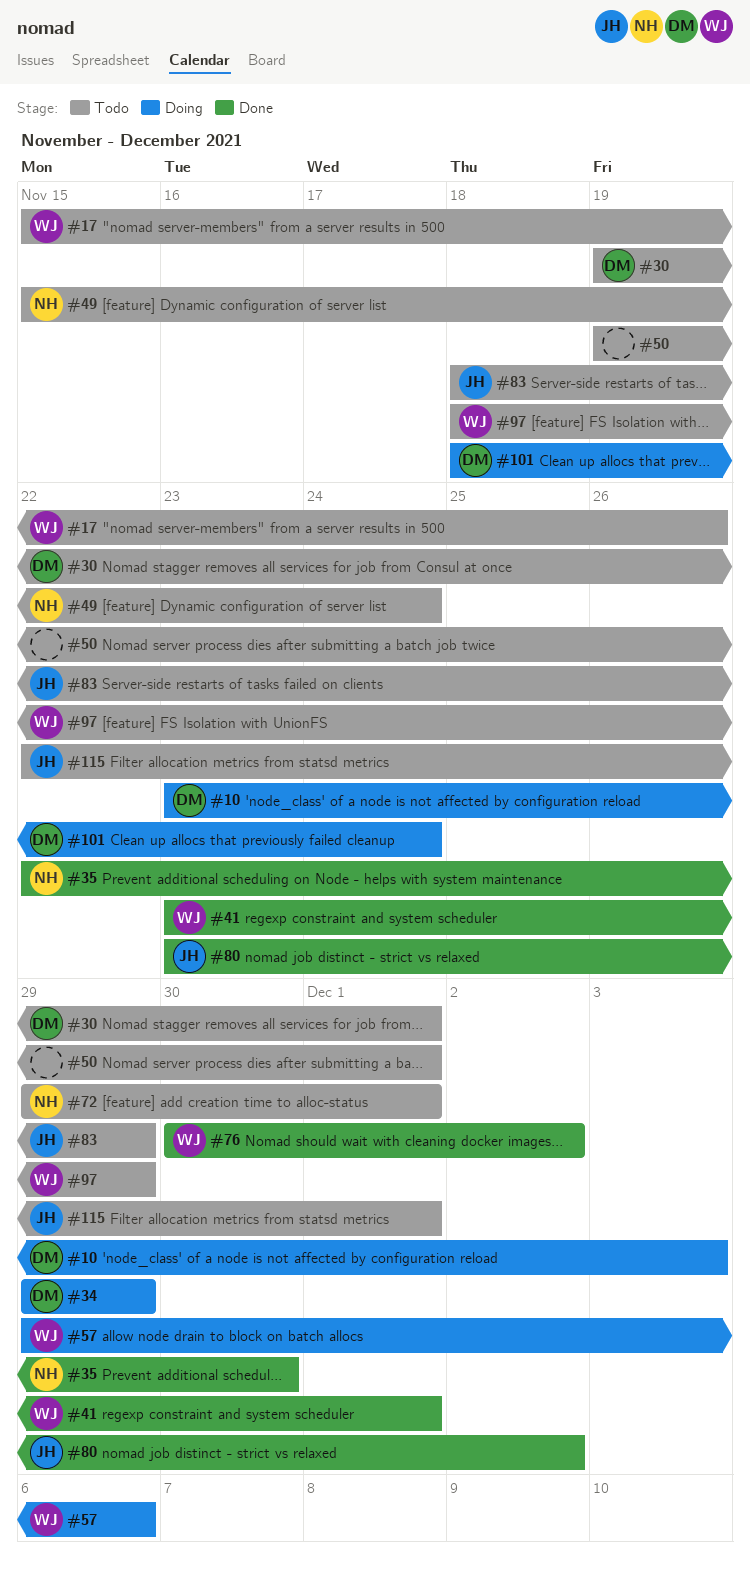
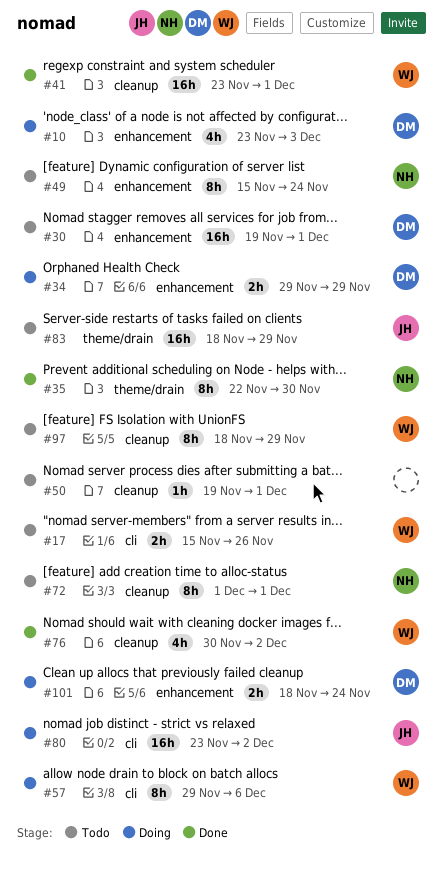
#72, start: Nov 29 -> Dec 1
#80, status: Done -> Doing
#115: present -> none

